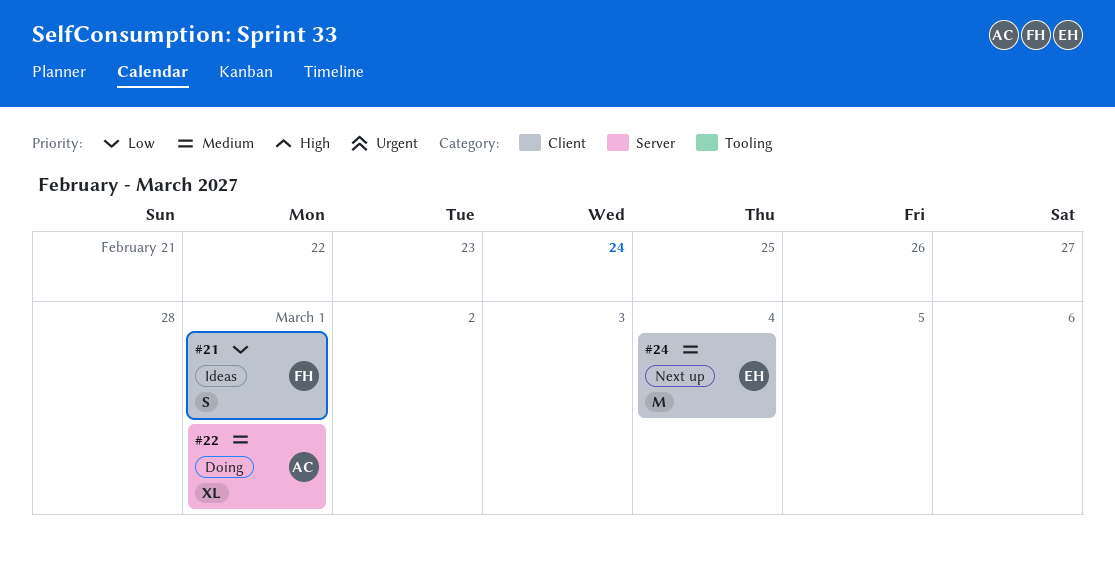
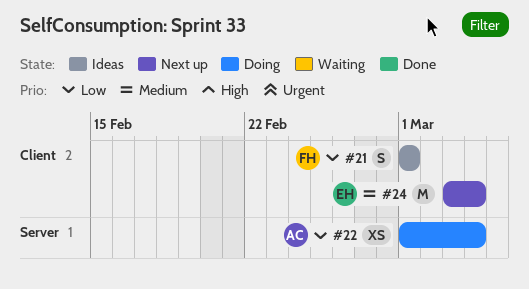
#22, priority: Medium -> Low
#22, estimate: XL -> XS
#22, due: Mar 1 -> Mar 4

